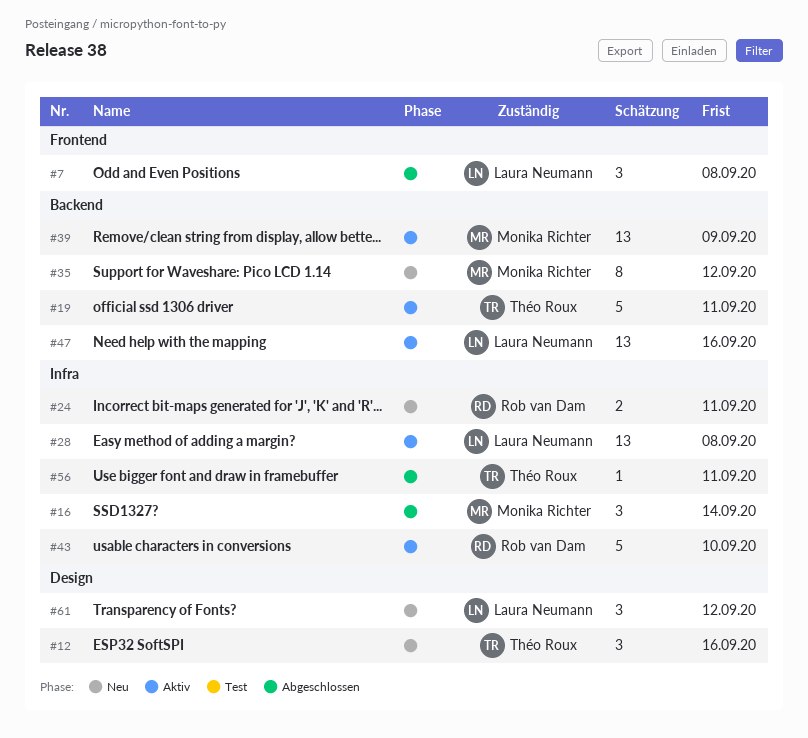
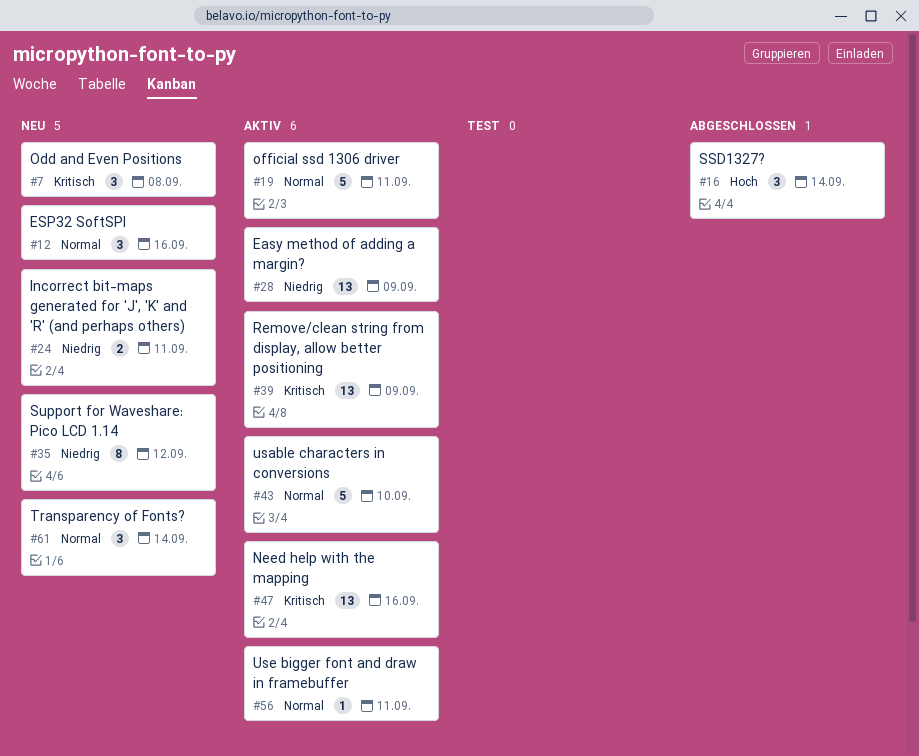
#7, status: Abgeschlossen -> Neu
#28, due: Sep 8 -> Sep 9
#56, status: Abgeschlossen -> Aktiv
#61, due: Sep 12 -> Sep 14

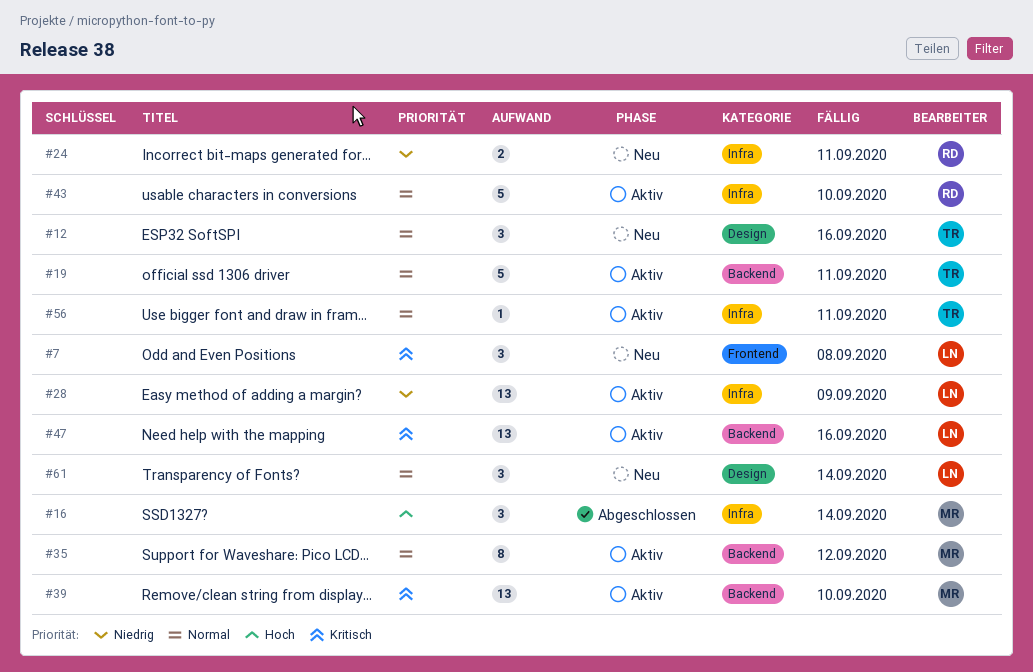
#35, status: Neu -> Aktiv
#35, priority: Niedrig -> Normal
#39, due: Sep 9 -> Sep 10

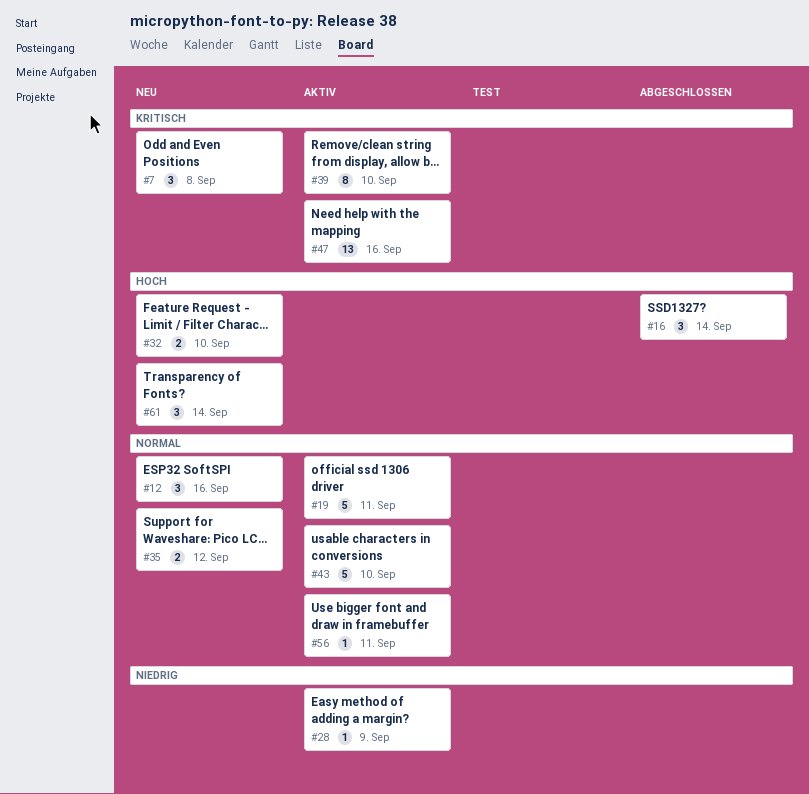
#24: present -> none
#28, estimate: 13 -> 1
#32: none -> present
#35, status: Aktiv -> Neu
#35, estimate: 8 -> 2
#39, estimate: 13 -> 8
#61, priority: Normal -> Hoch

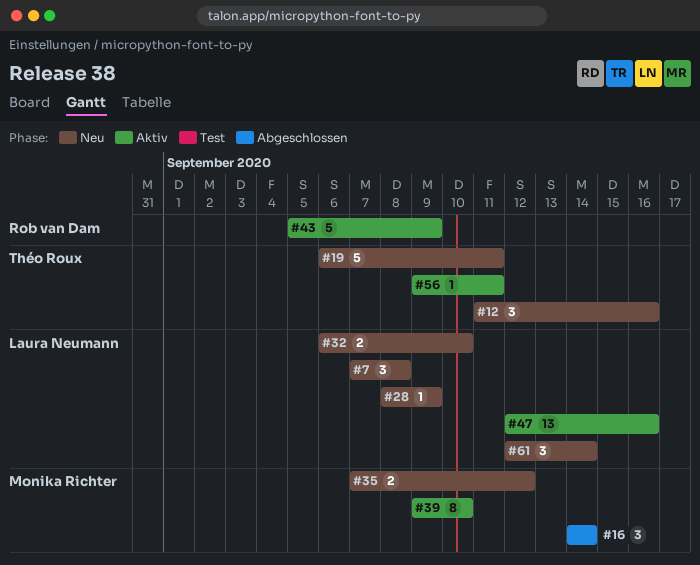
#19, status: Aktiv -> Neu
#28, status: Aktiv -> Neu
#43, due: Sep 10 -> Sep 9

